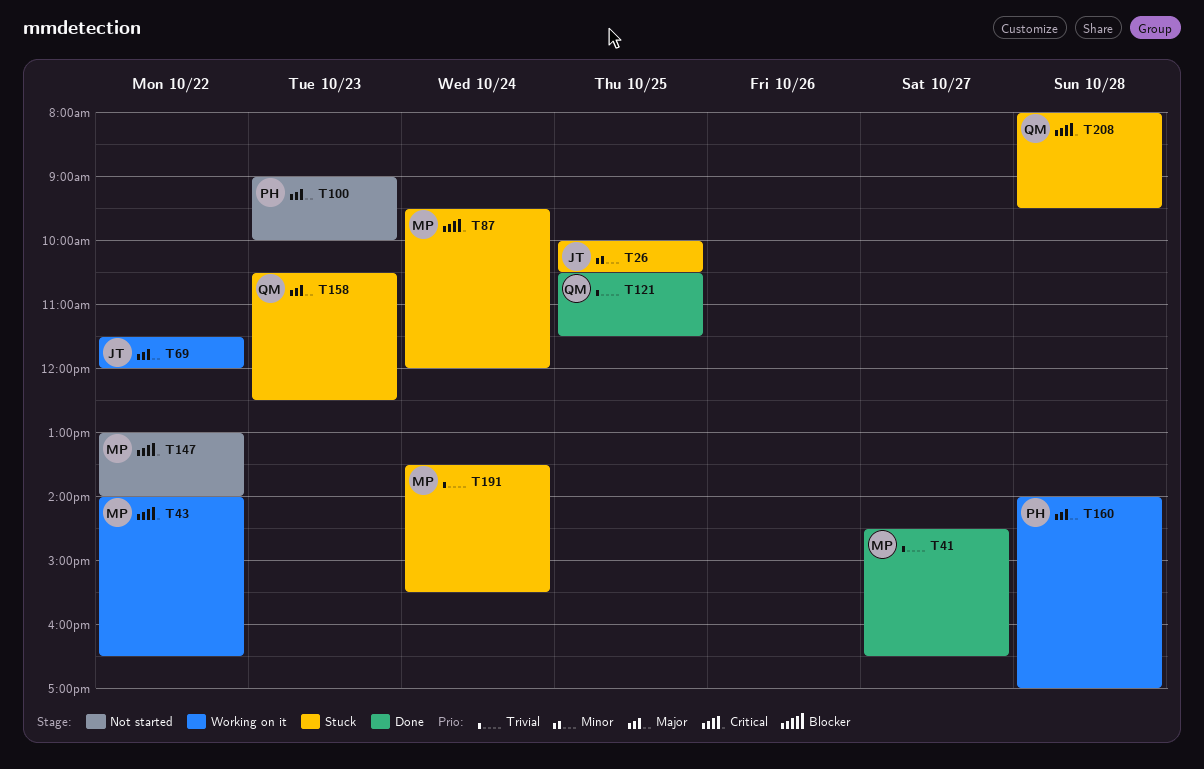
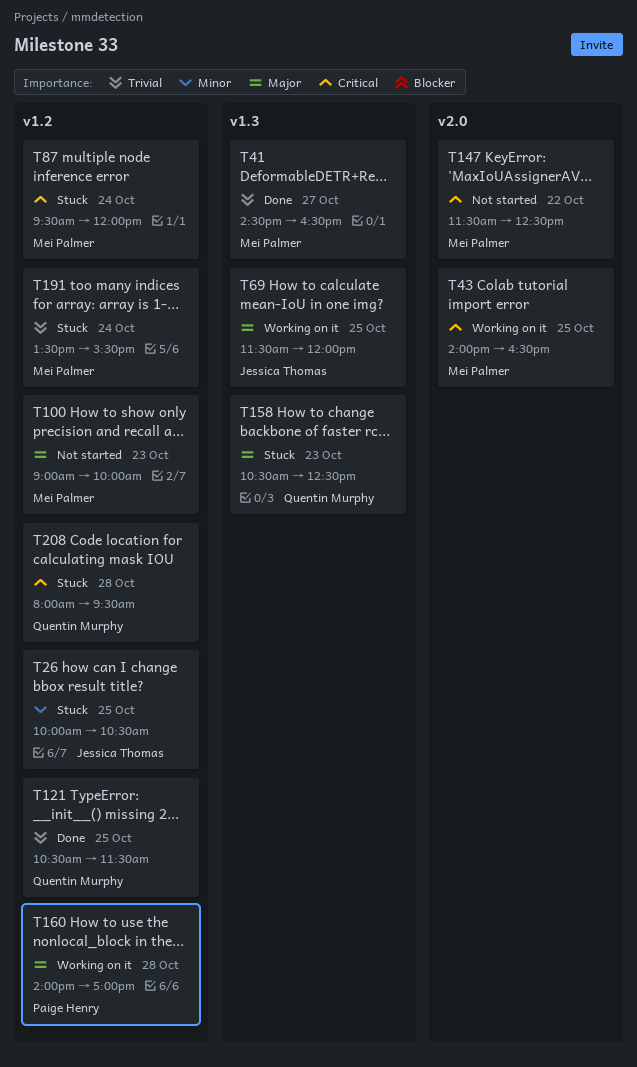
T43, day: Oct 22 -> Oct 25
T69, day: Oct 22 -> Oct 25
T100, owner: Paige Henry -> Mei Palmer
T147, begins: 13:00 -> 11:30
T147, ends: 14:00 -> 12:30

